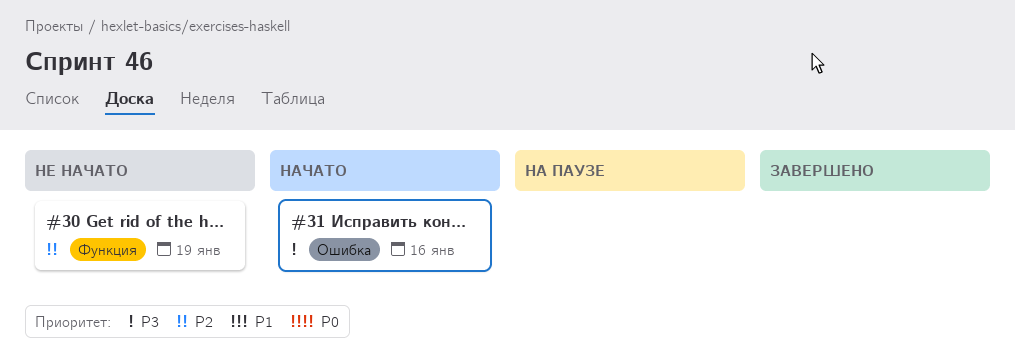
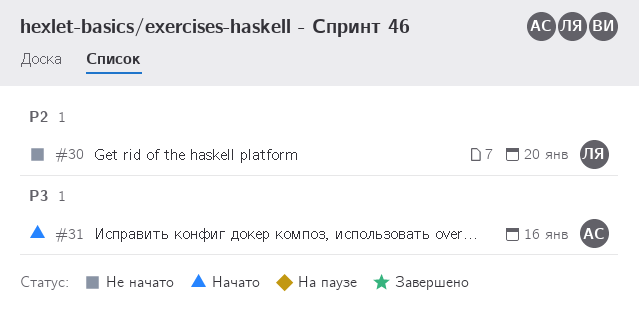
#30, due: Jan 19 -> Jan 20

